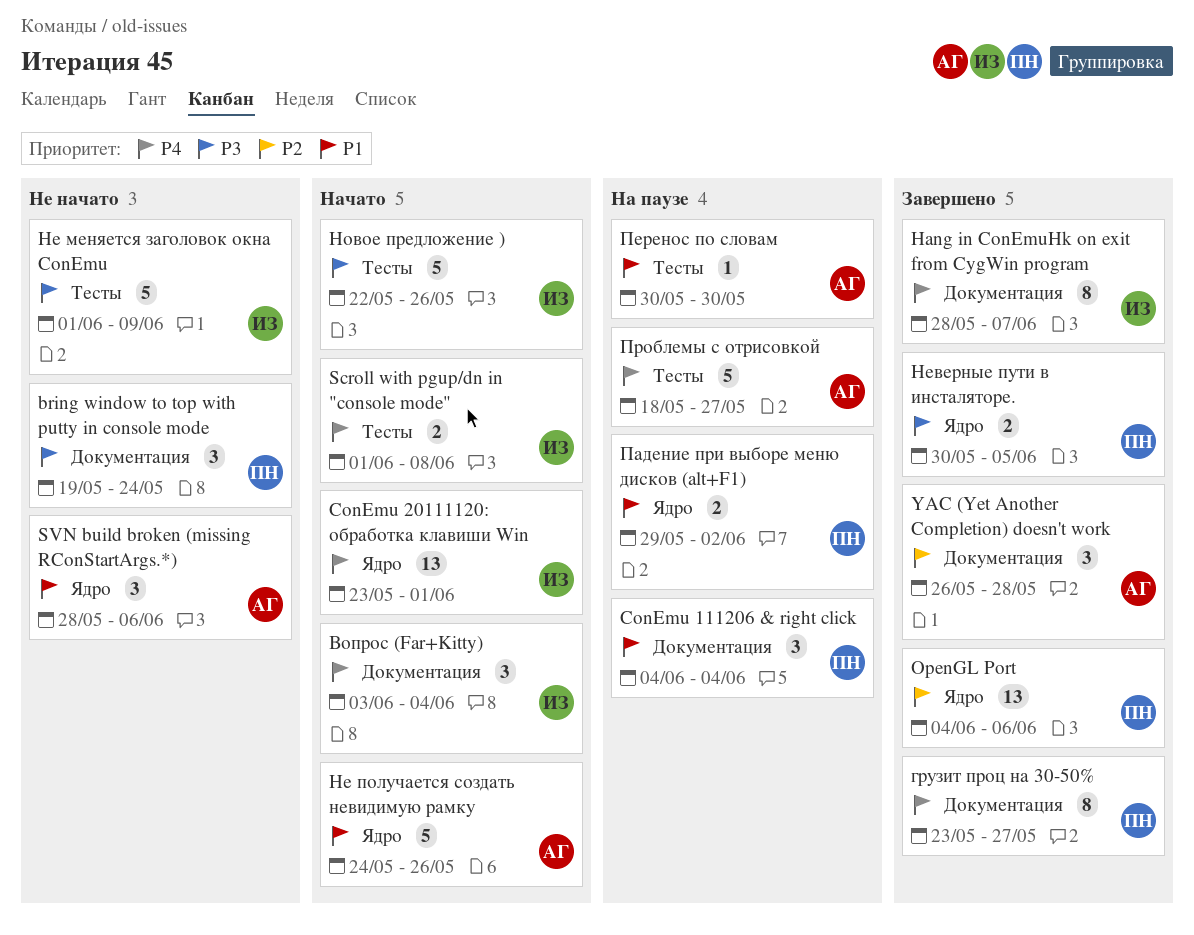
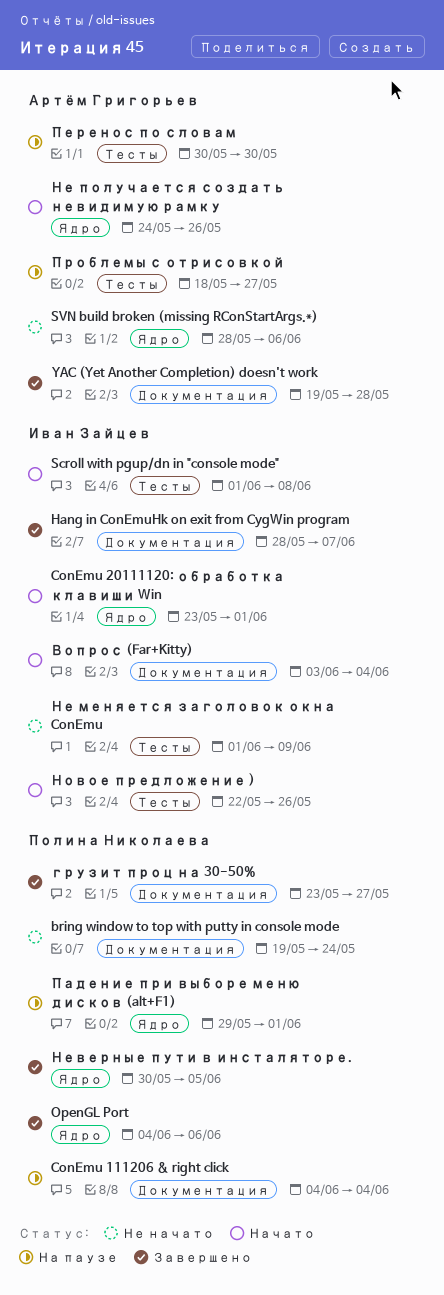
YAC (Yet Another Completion) doesn't work, start: May 26 -> May 19
Падение при выборе меню дисков (alt+F1), due: Jun 2 -> Jun 1

